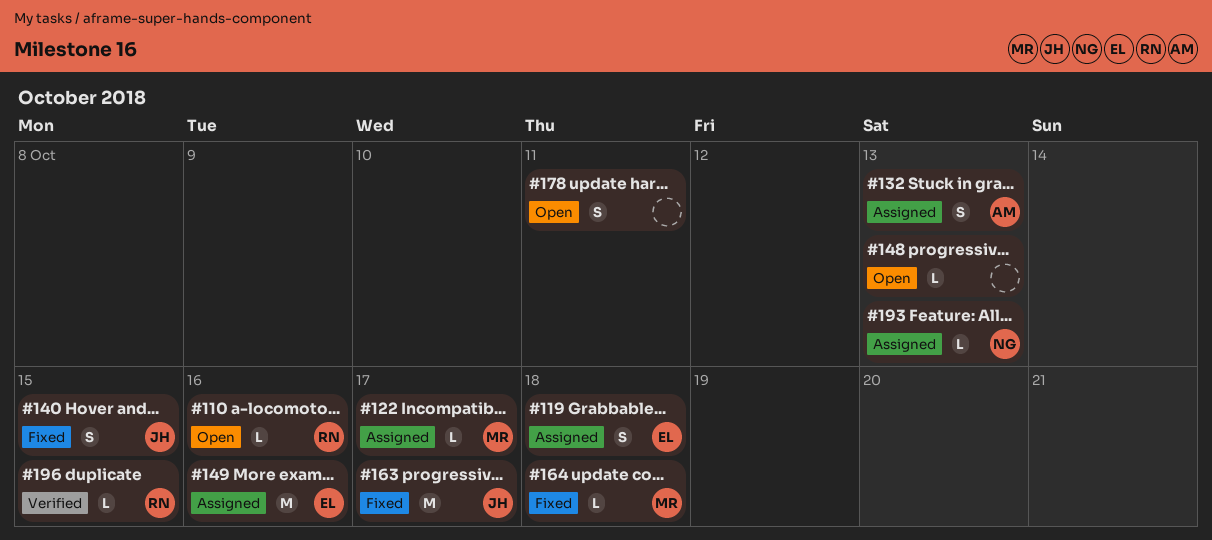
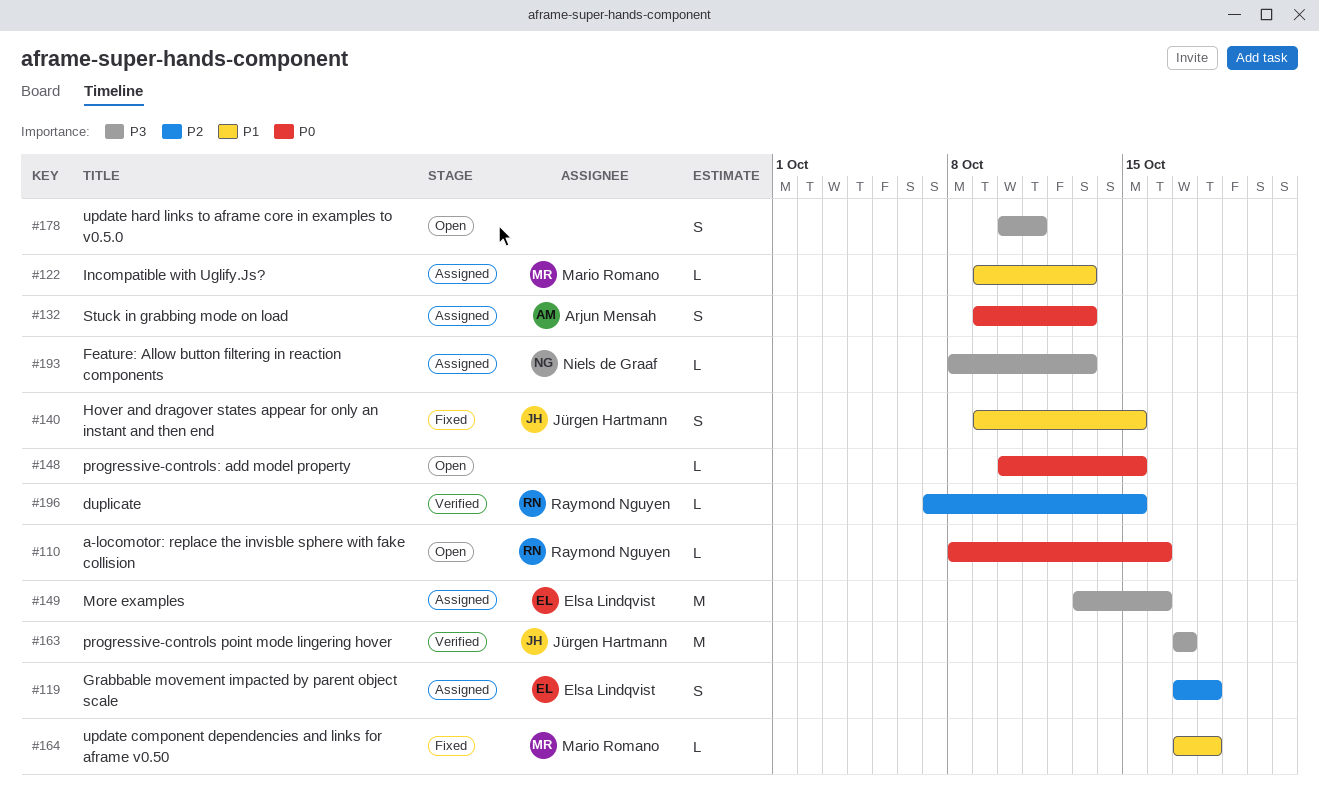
#122, due: Oct 17 -> Oct 13
#148, due: Oct 13 -> Oct 15
#163, status: Fixed -> Verified

